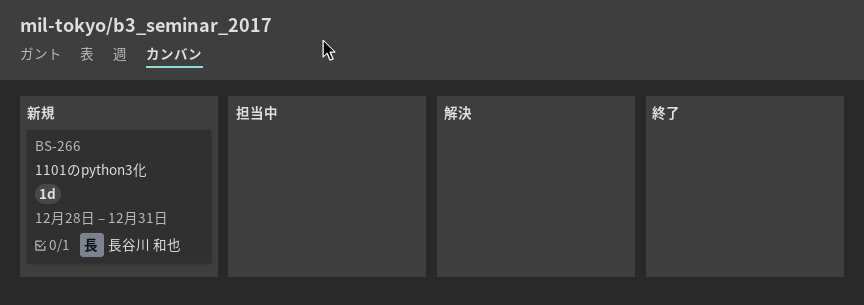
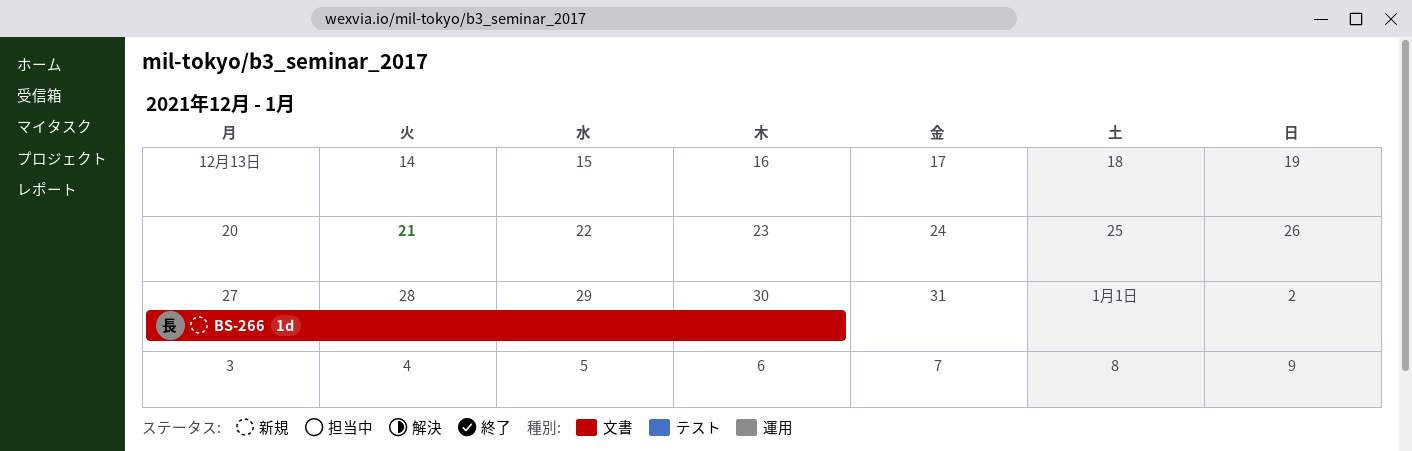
BS-266, start: Dec 28 -> Dec 27
BS-266, due: Dec 31 -> Dec 30

